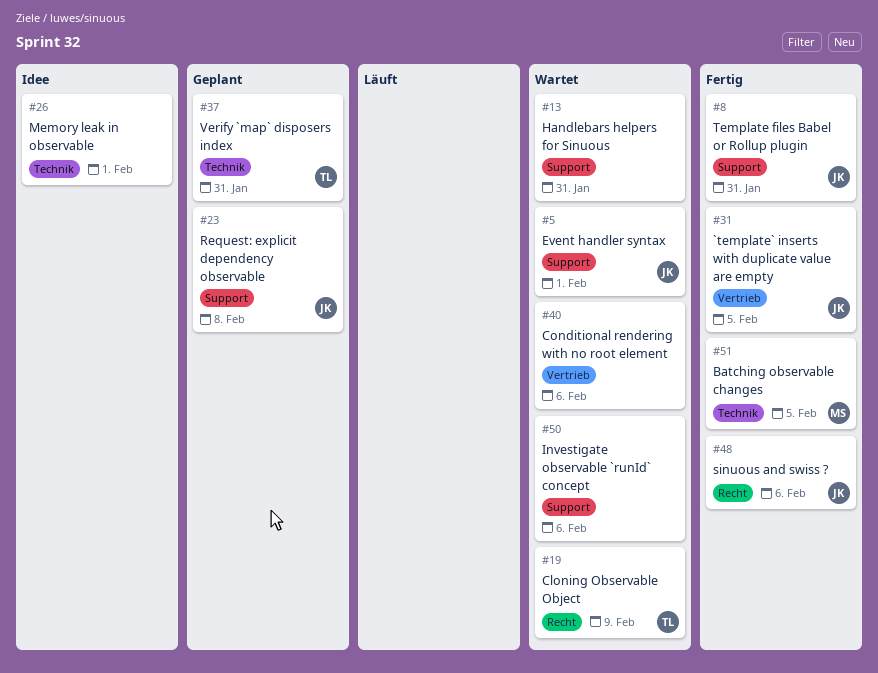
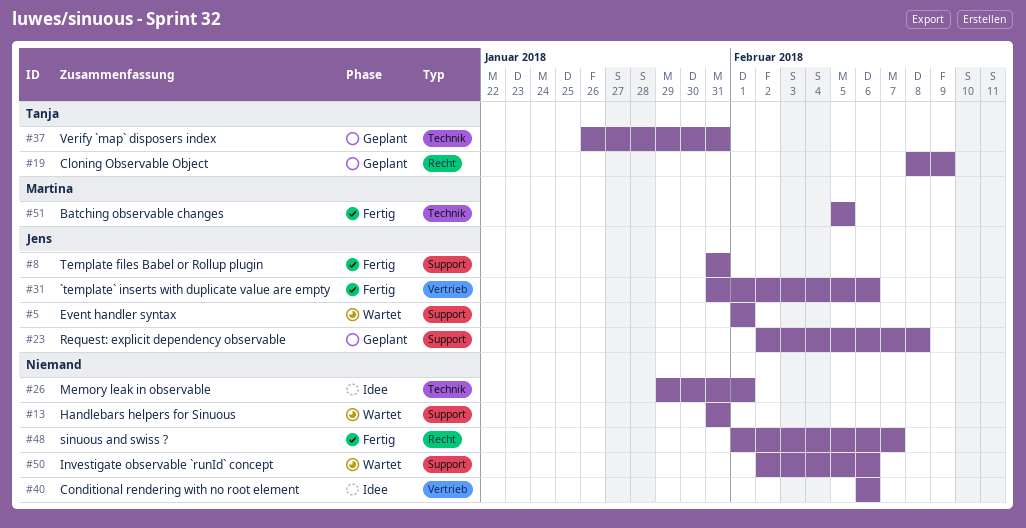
#19, status: Wartet -> Geplant
#31, due: Feb 5 -> Feb 6
#40, status: Wartet -> Idee
#48, owner: Jens -> none
#48, due: Feb 6 -> Feb 7

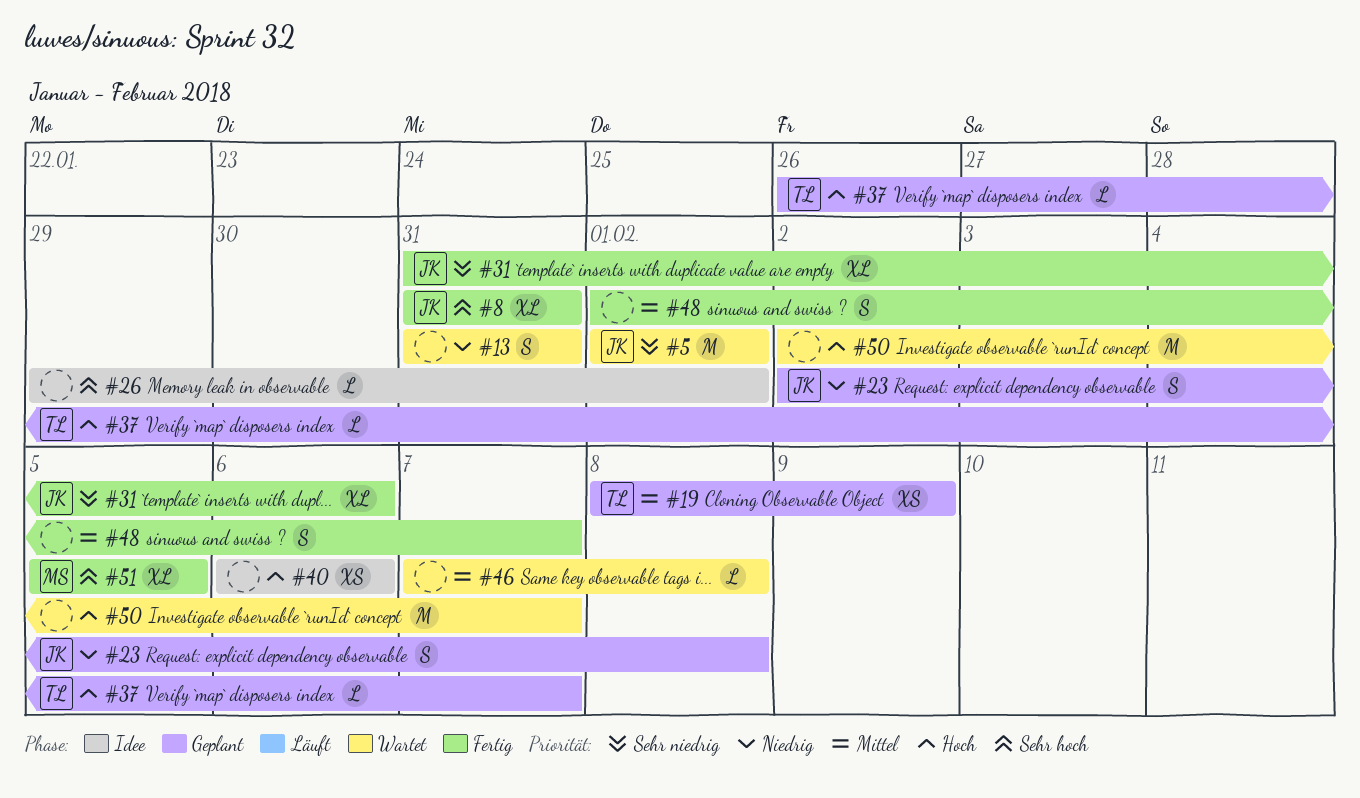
#37, due: Jan 31 -> Feb 7
#46: none -> present
#50, due: Feb 6 -> Feb 7

